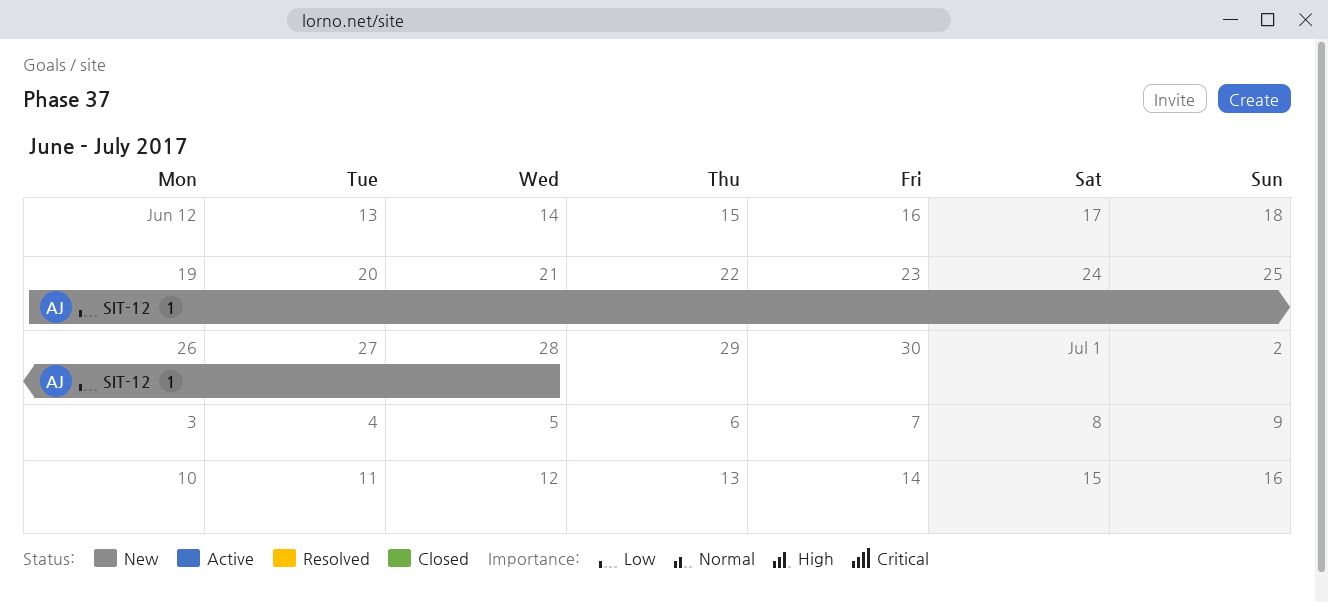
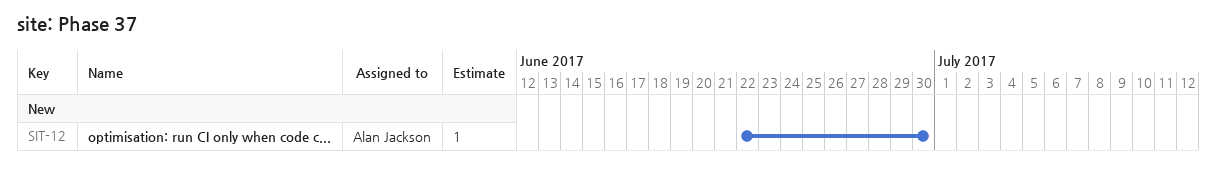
SIT-12, start: Jun 19 -> Jun 22
SIT-12, due: Jun 28 -> Jun 30

